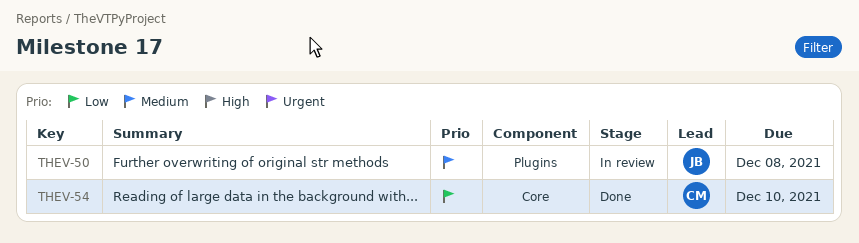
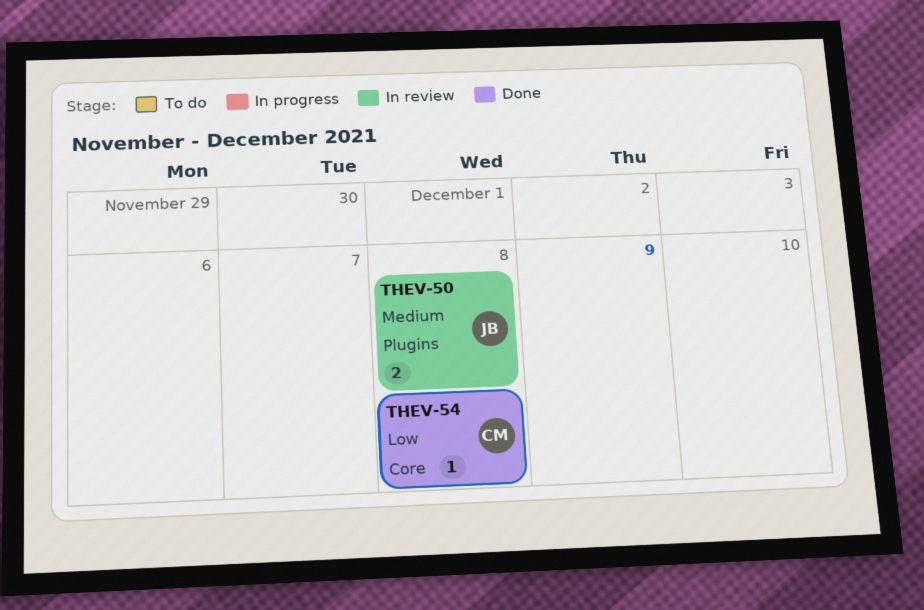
THEV-54, due: Dec 10 -> Dec 8

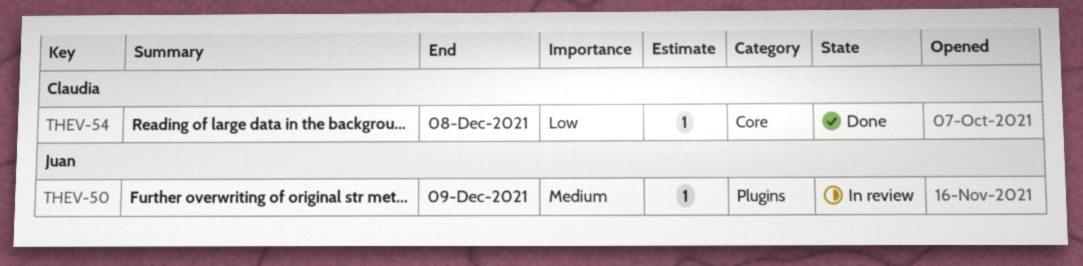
THEV-50, estimate: 2 -> 1
THEV-50, due: Dec 8 -> Dec 9

